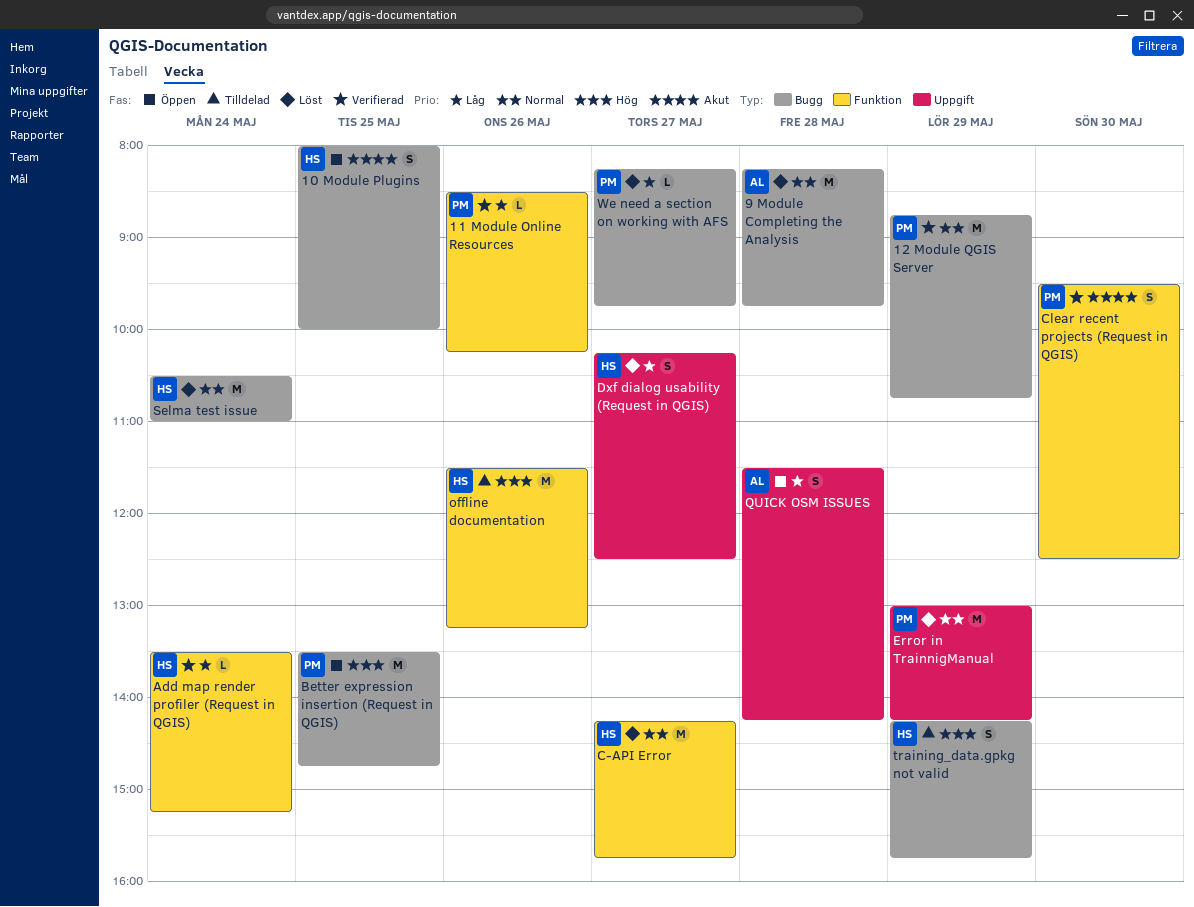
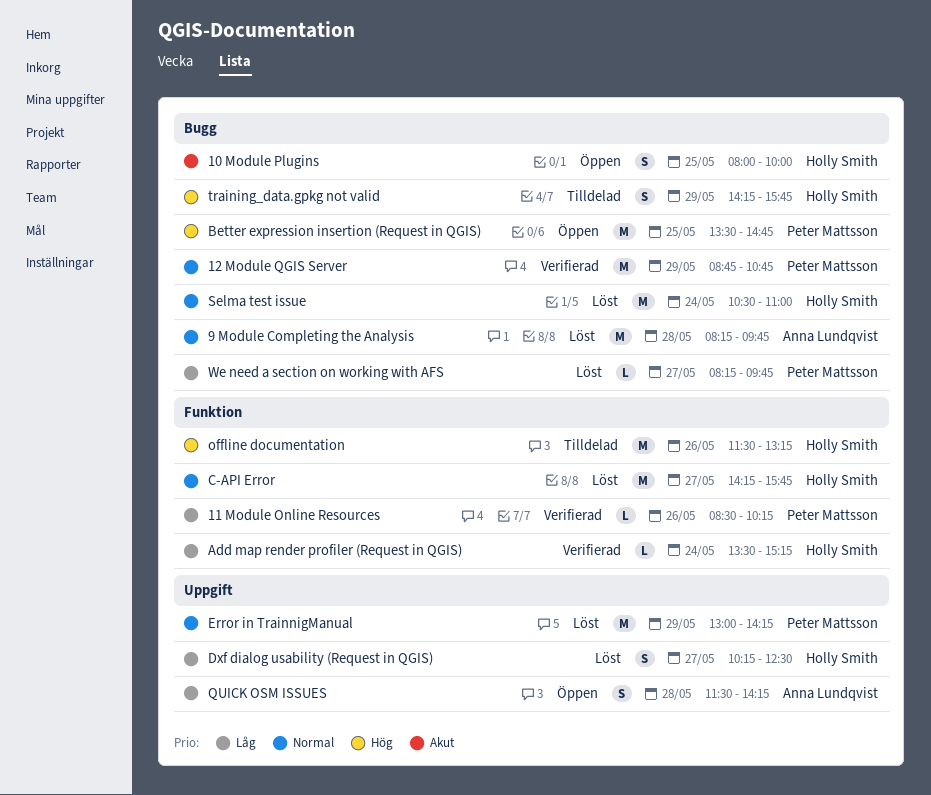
Clear recent projects (Request in QGIS): present -> none

